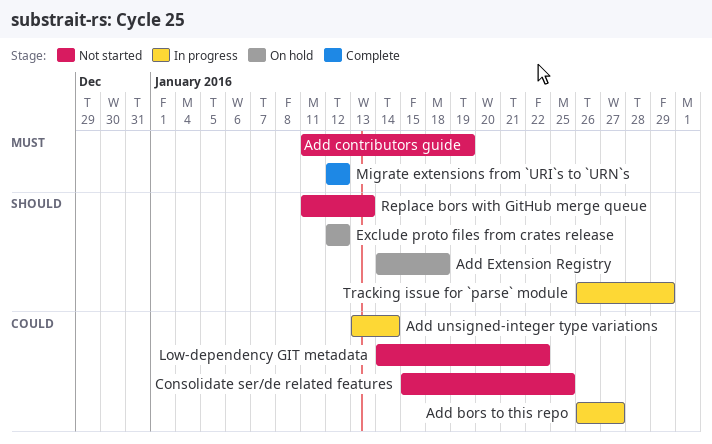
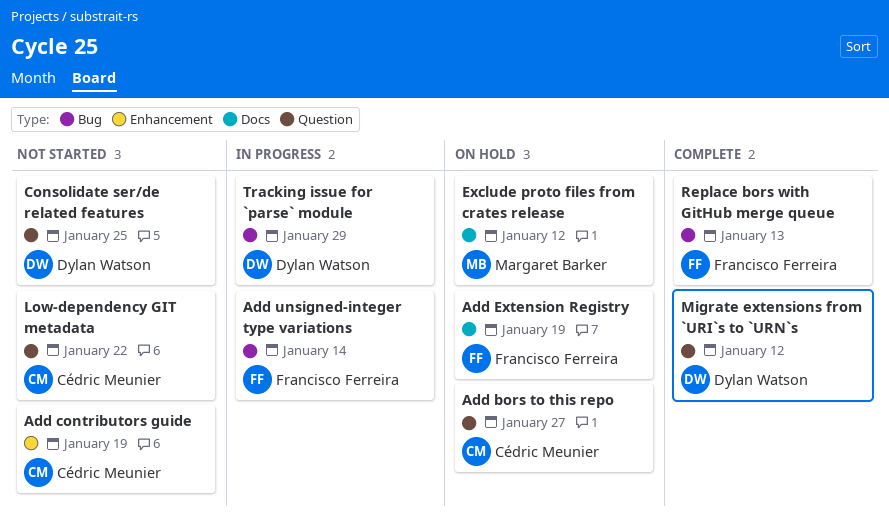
Add bors to this repo, status: In progress -> On hold
Add Extension Registry, due: Jan 18 -> Jan 19
Replace bors with GitHub merge queue, status: Not started -> Complete

